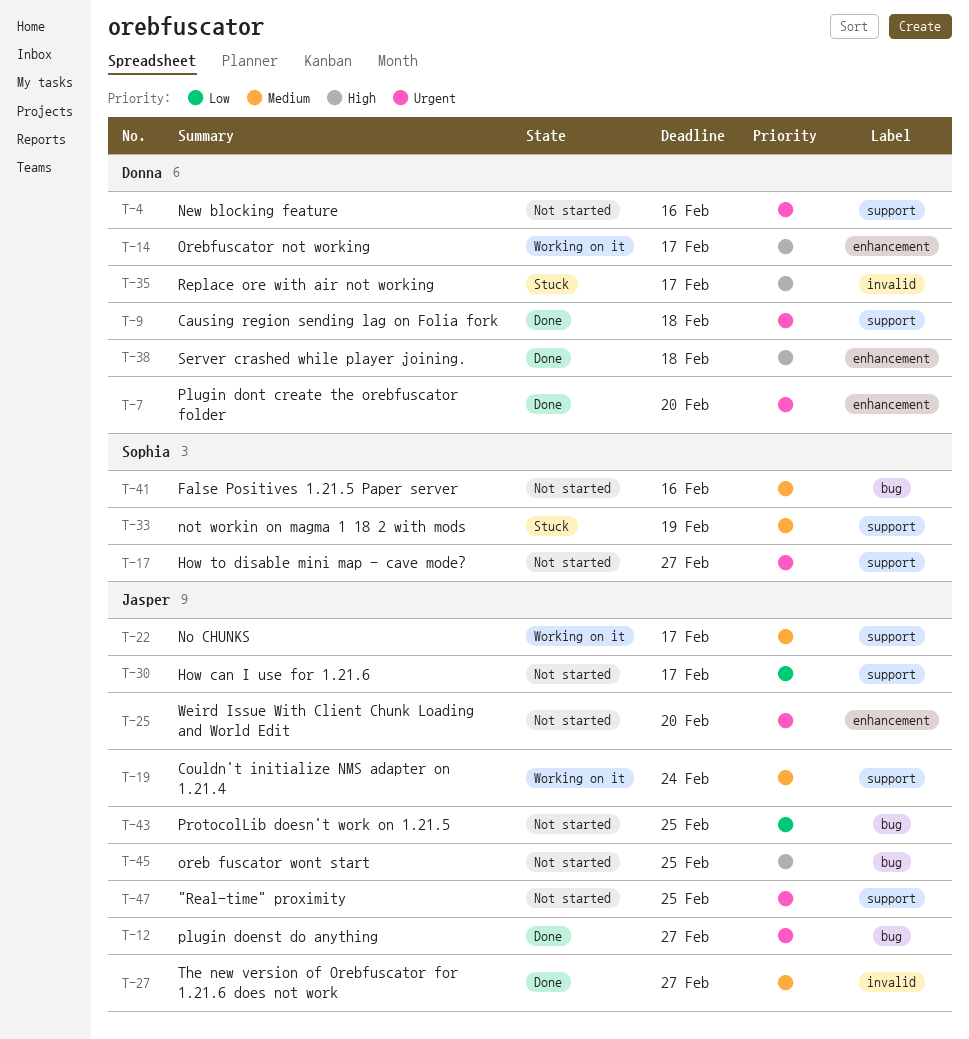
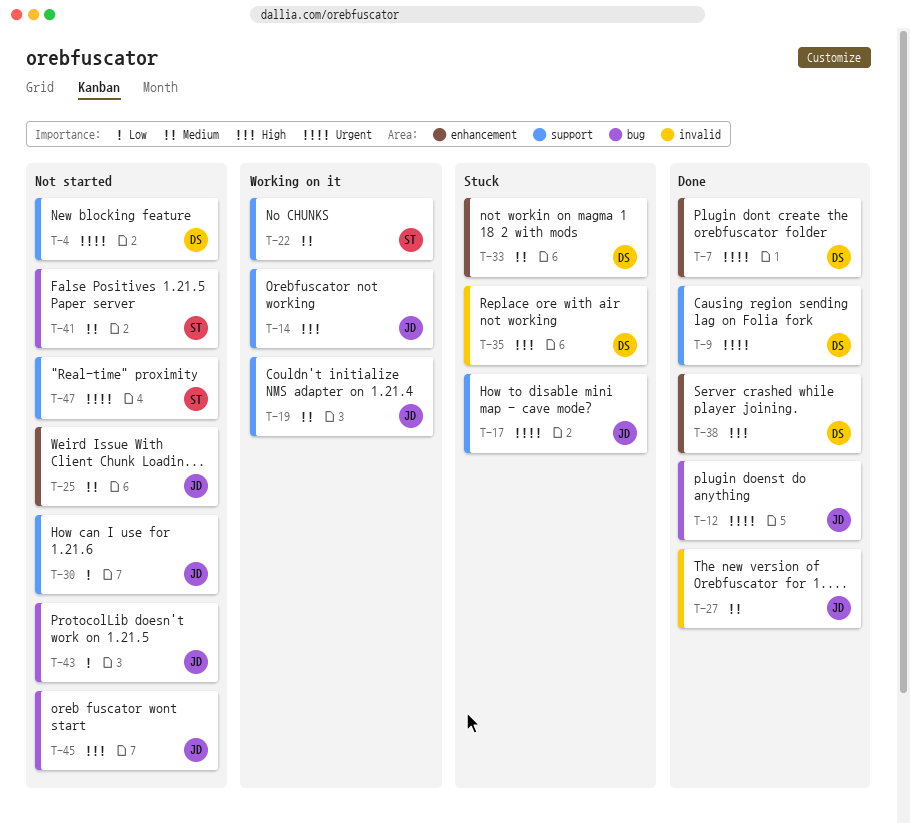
T-14, owner: Donna -> Jasper
T-14, label: enhancement -> support
T-17, status: Not started -> Stuck
T-17, owner: Sophia -> Jasper
T-22, owner: Jasper -> Sophia
T-25, priority: Urgent -> Medium
T-33, owner: Sophia -> Donna
T-33, label: support -> enhancement
T-47, owner: Jasper -> Sophia

